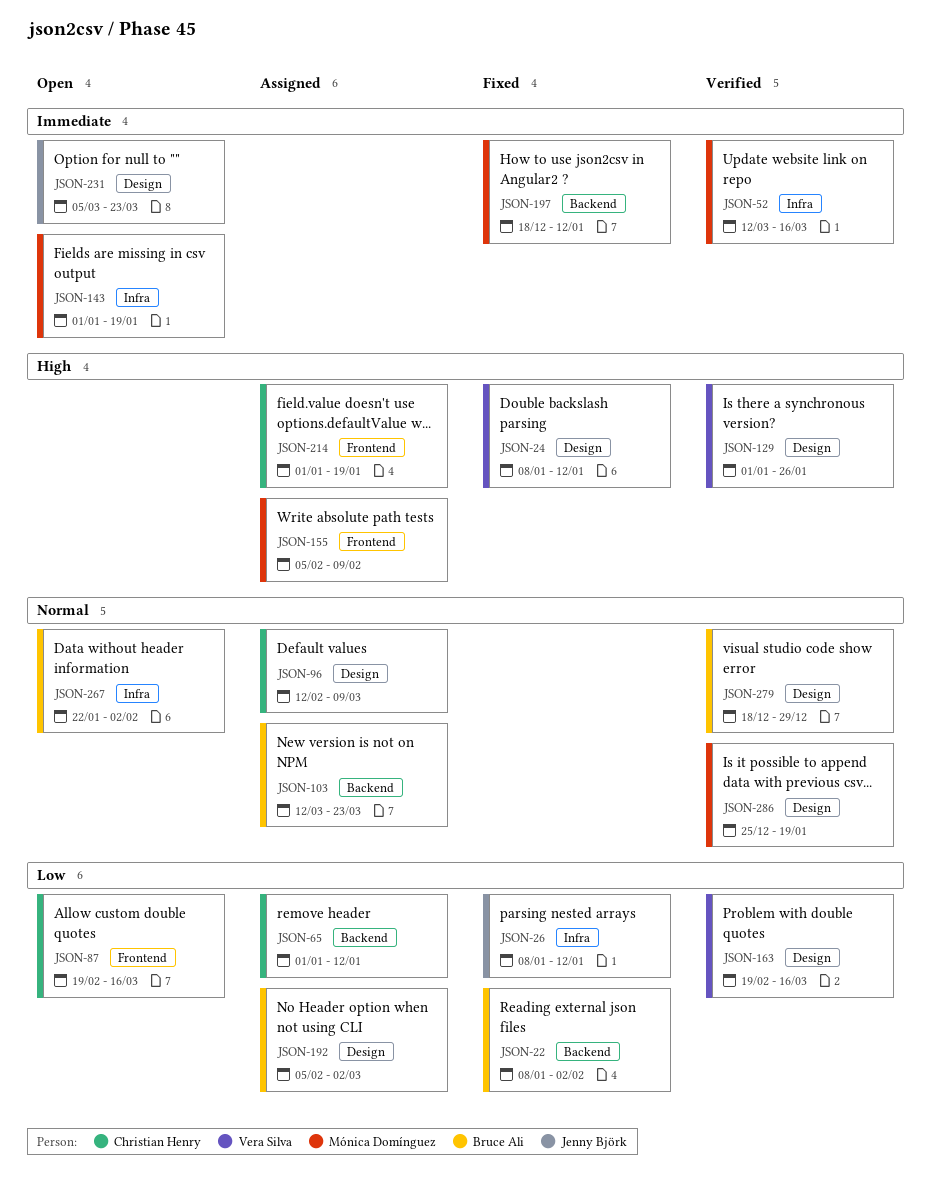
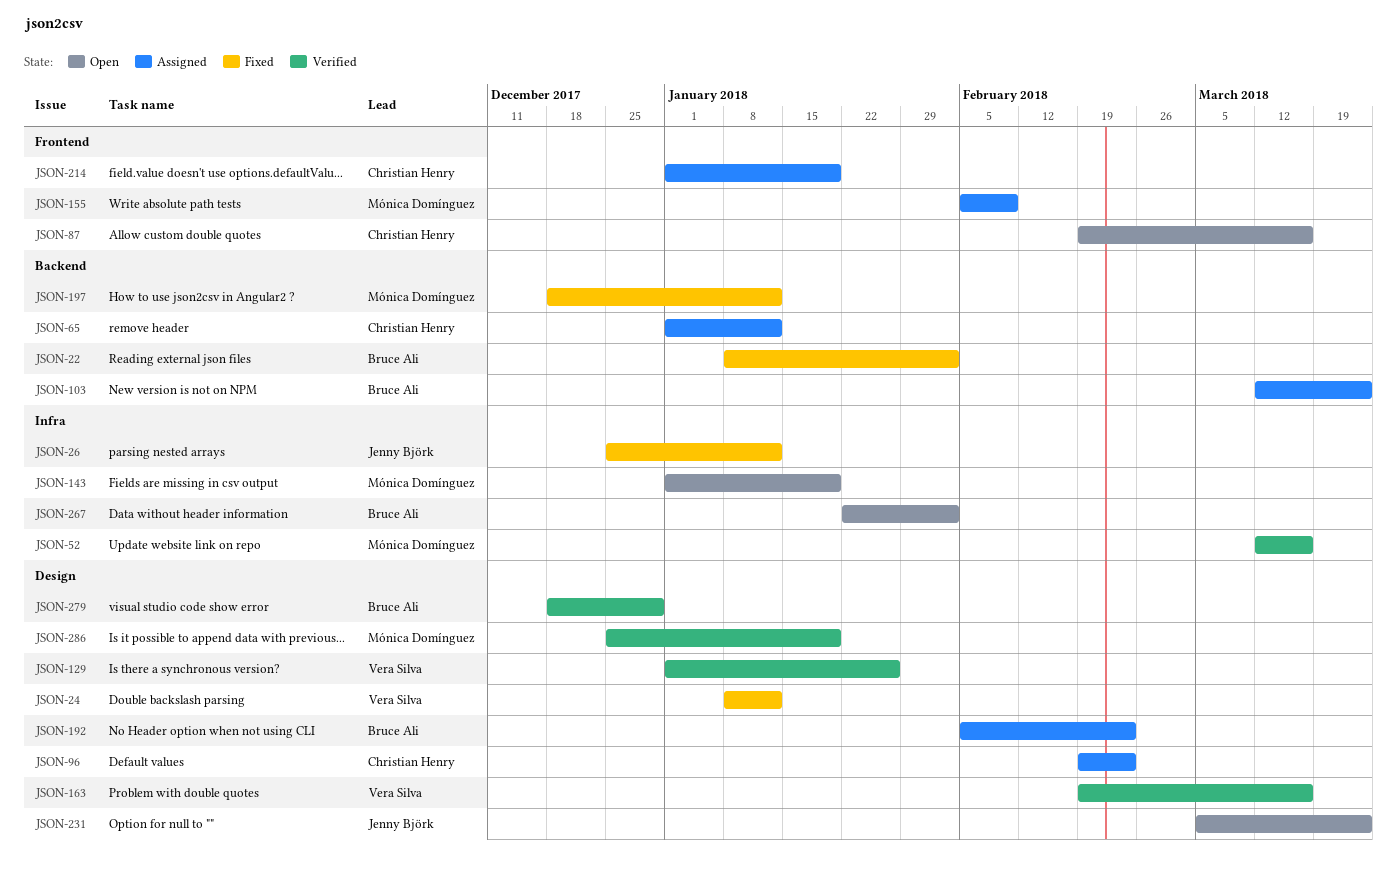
JSON-26, start: Jan 8 -> Dec 25
JSON-96, start: Feb 12 -> Feb 19
JSON-96, due: Mar 9 -> Feb 23
JSON-192, due: Mar 2 -> Feb 23

